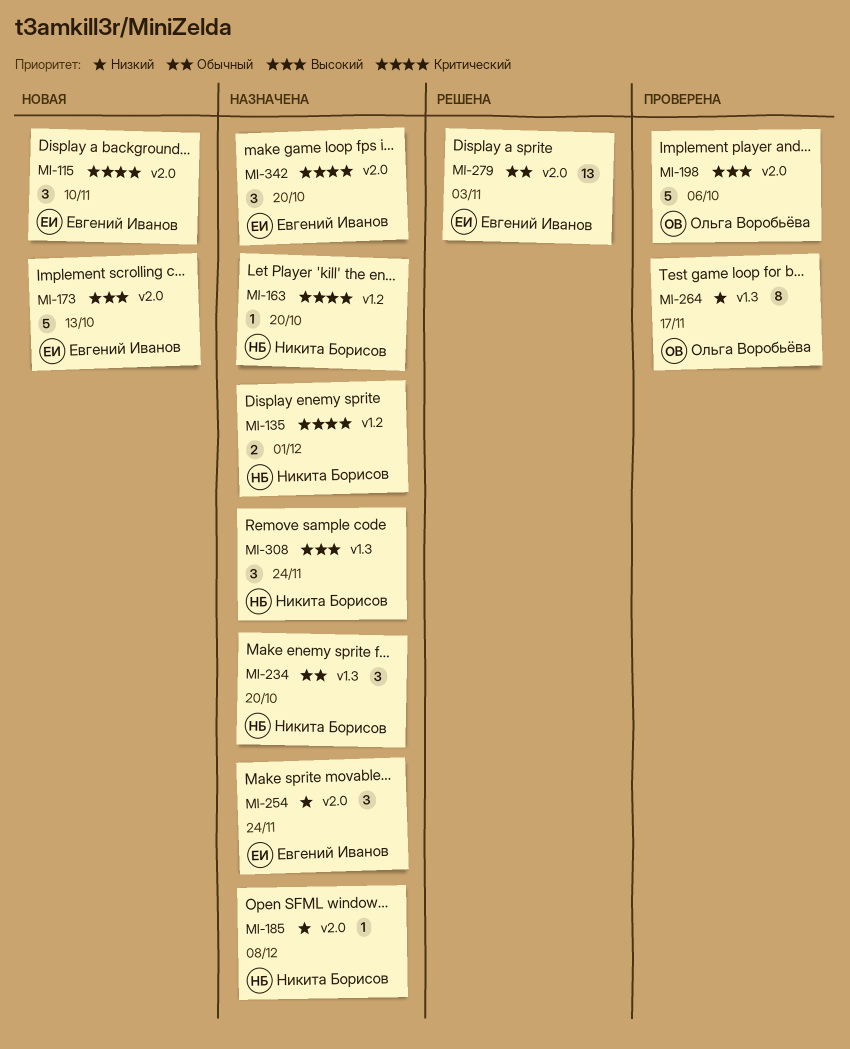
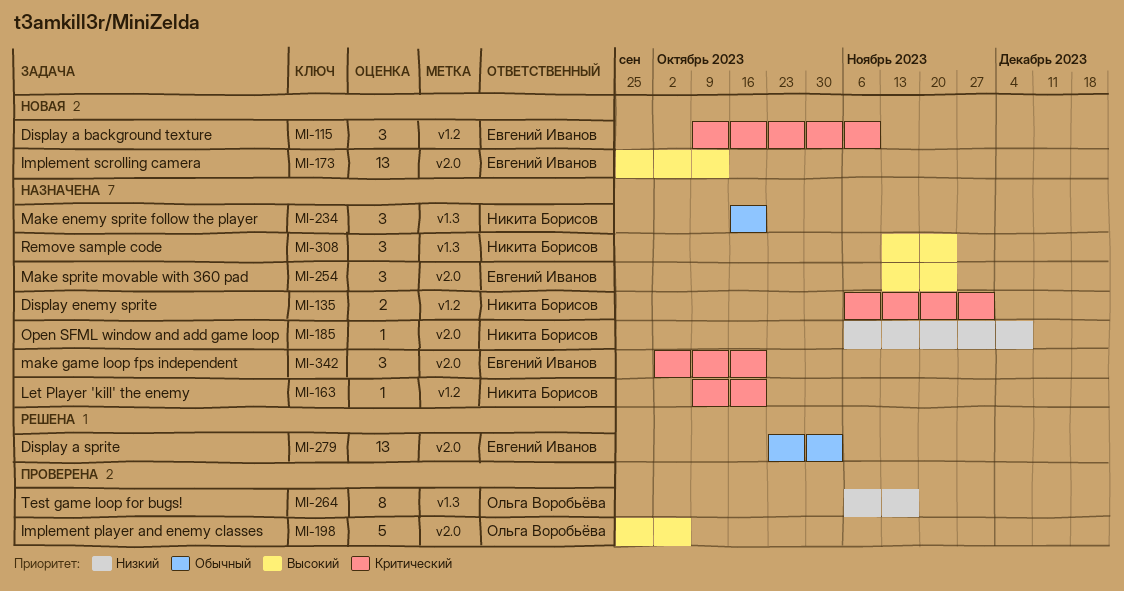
MI-115, label: v2.0 -> v1.2
MI-173, estimate: 5 -> 13
MI-254, priority: Низкий -> Высокий

